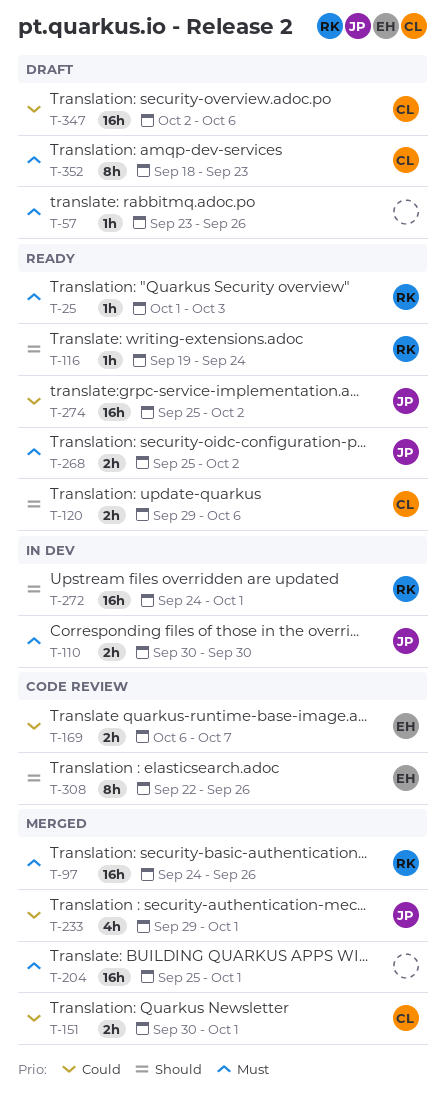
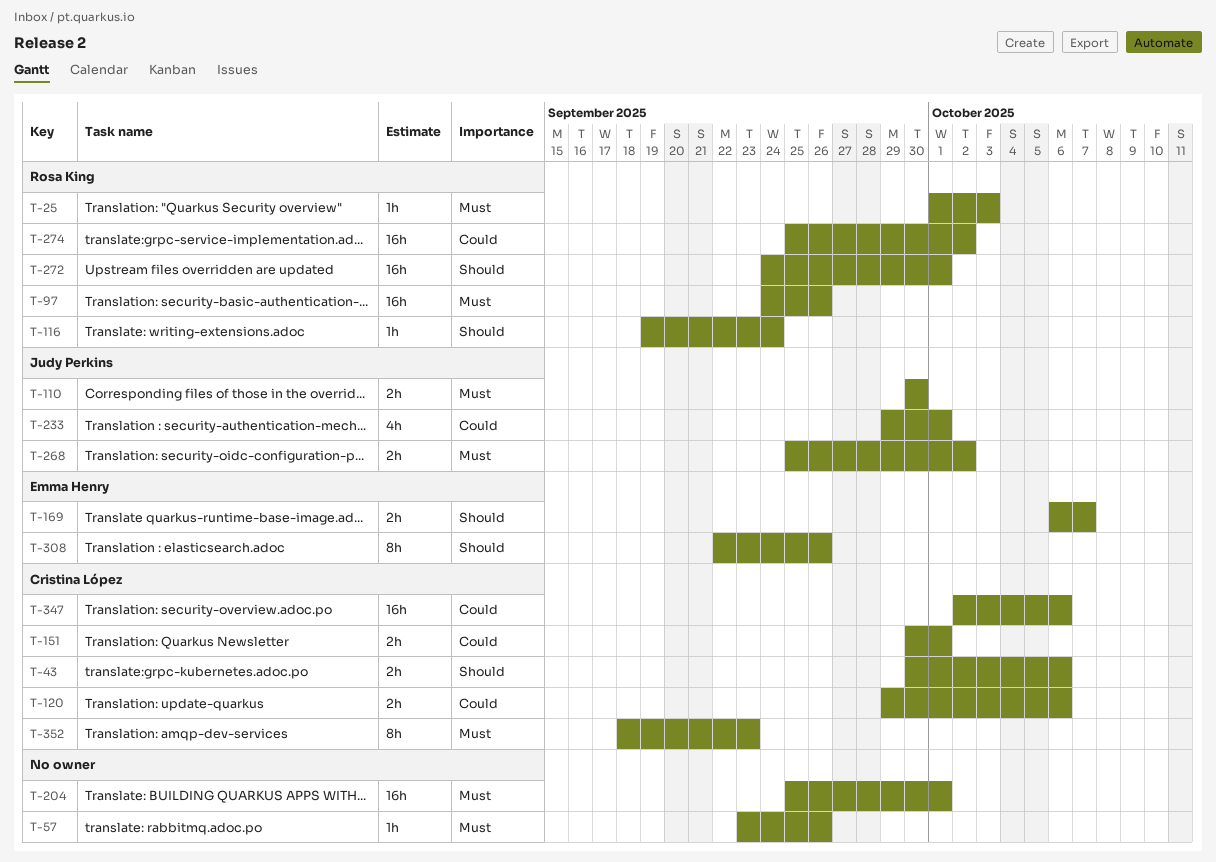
T-43: none -> present
T-120, priority: Should -> Could
T-169, priority: Could -> Should
T-274, owner: Judy Perkins -> Rosa King

